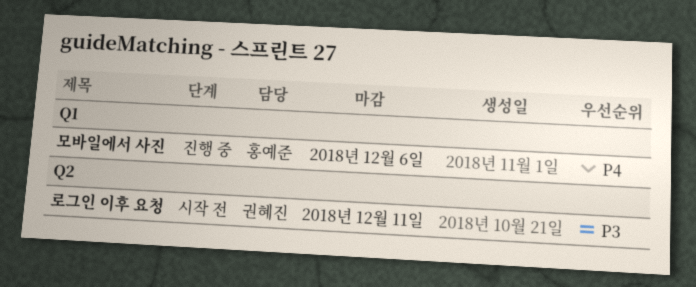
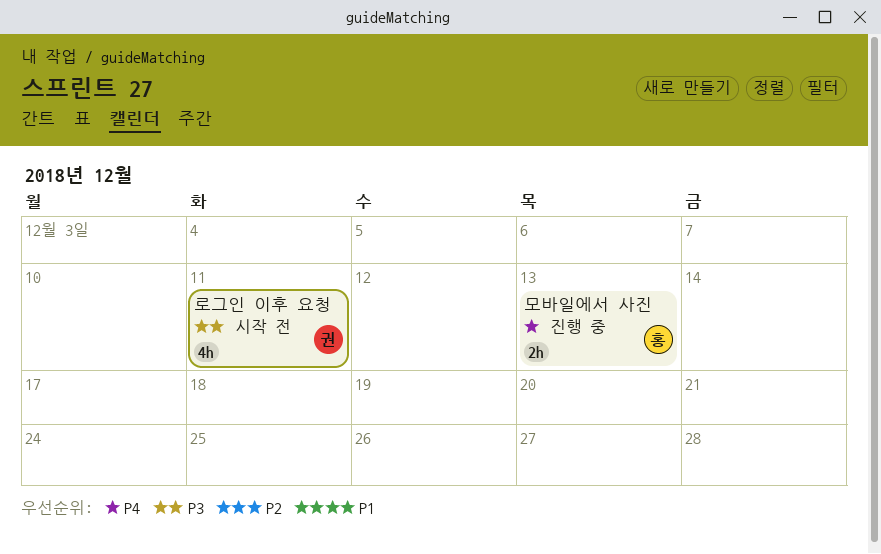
모바일에서 사진, due: Dec 6 -> Dec 13

